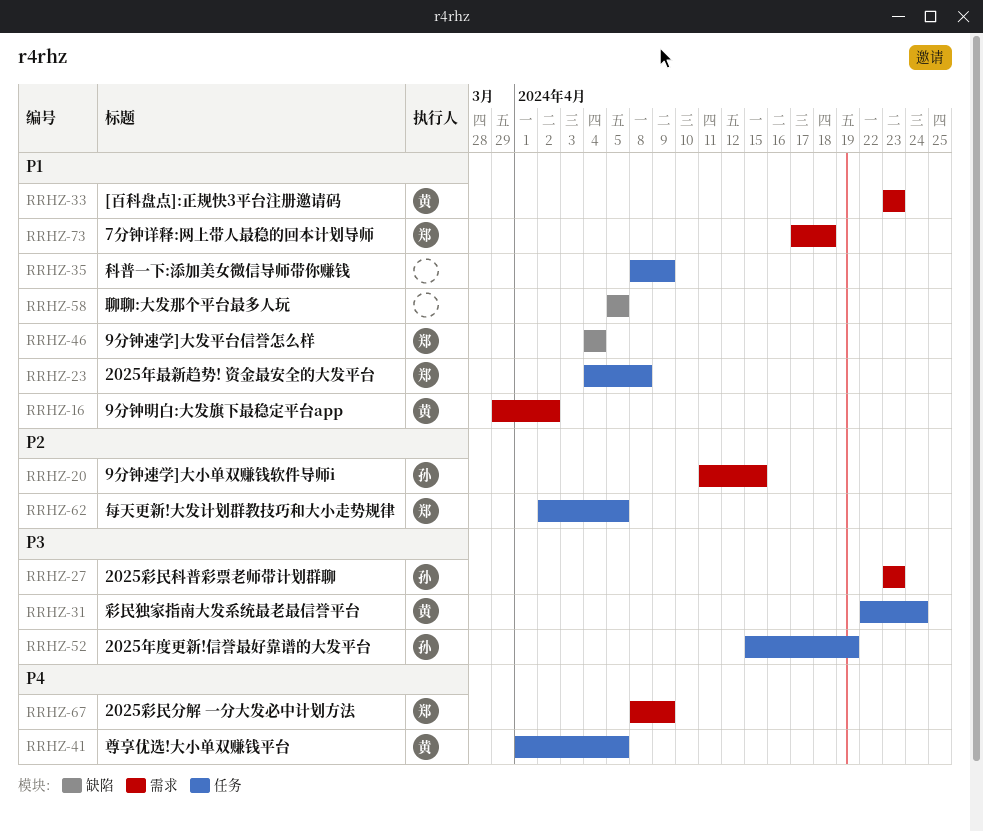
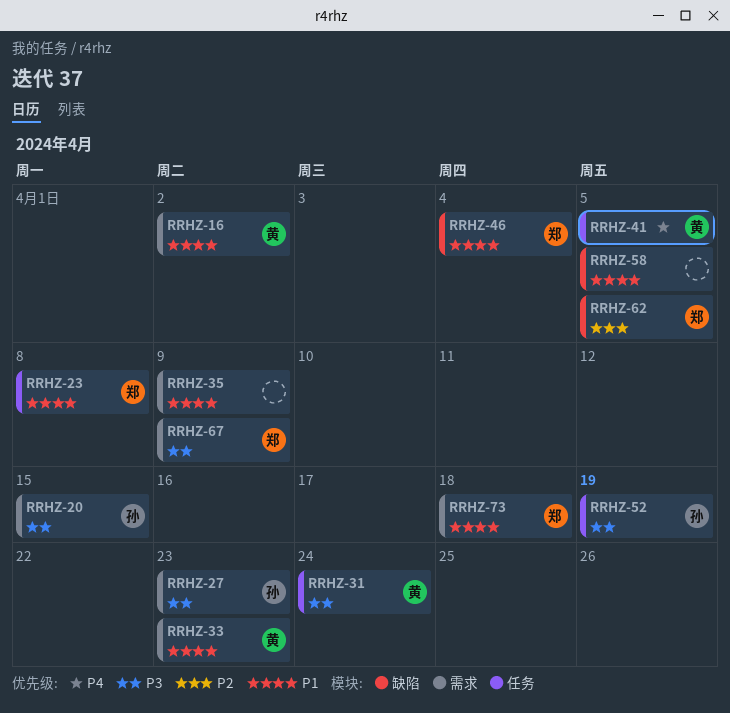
RRHZ-20, priority: P2 -> P3
RRHZ-35, label: 任务 -> 需求
RRHZ-62, label: 任务 -> 缺陷
RRHZ-67, priority: P4 -> P3

